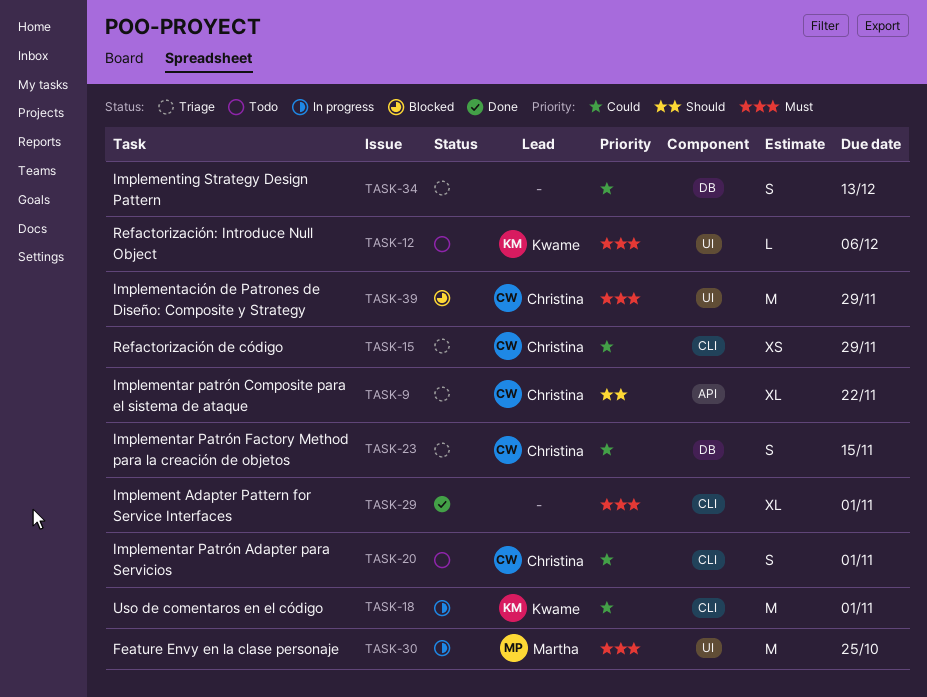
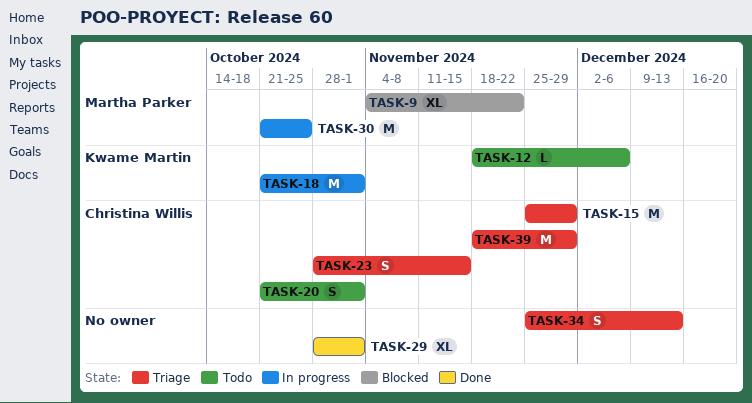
TASK-9, status: Triage -> Blocked
TASK-9, owner: Christina Willis -> Martha Parker
TASK-15, estimate: XS -> M
TASK-39, status: Blocked -> Triage

